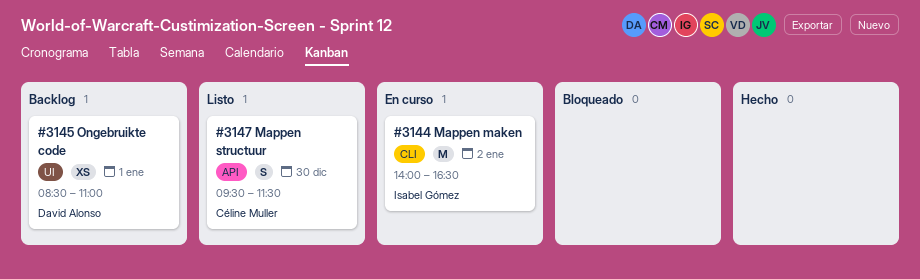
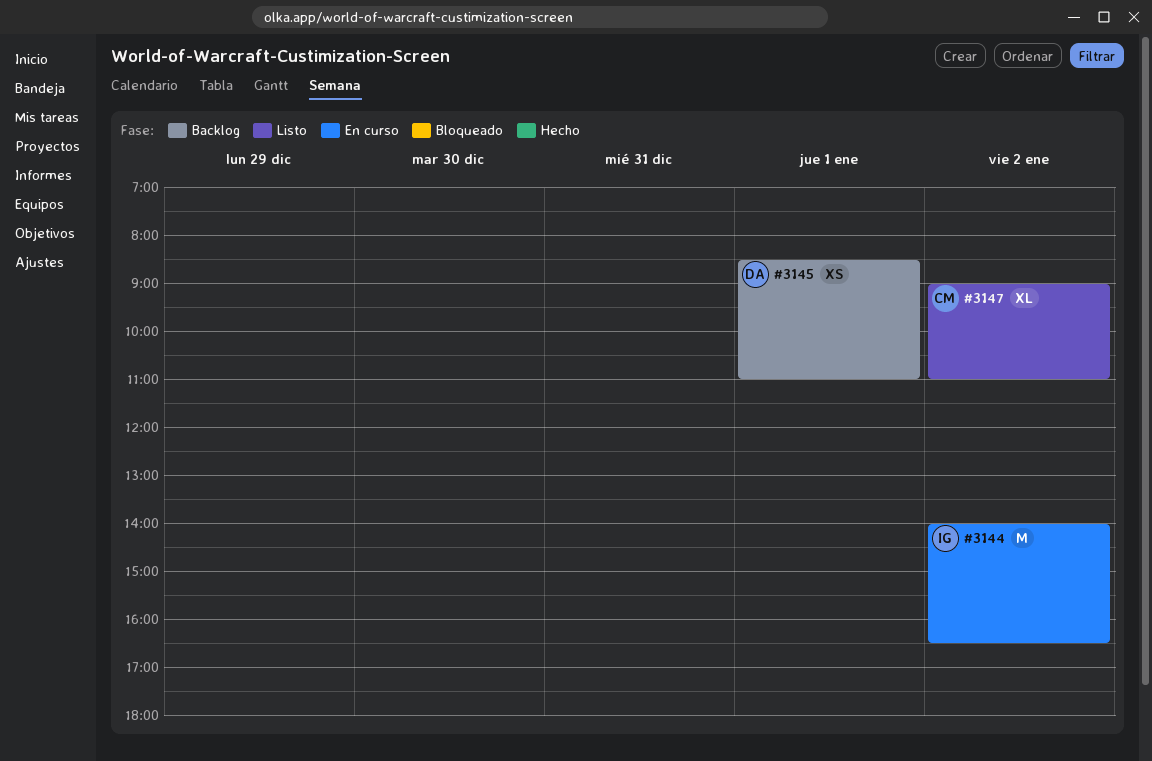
#3147, estimate: S -> XL
#3147, day: Dec 30 -> Jan 2
#3147, begins: 09:30 -> 09:00
#3147, ends: 11:30 -> 11:00

